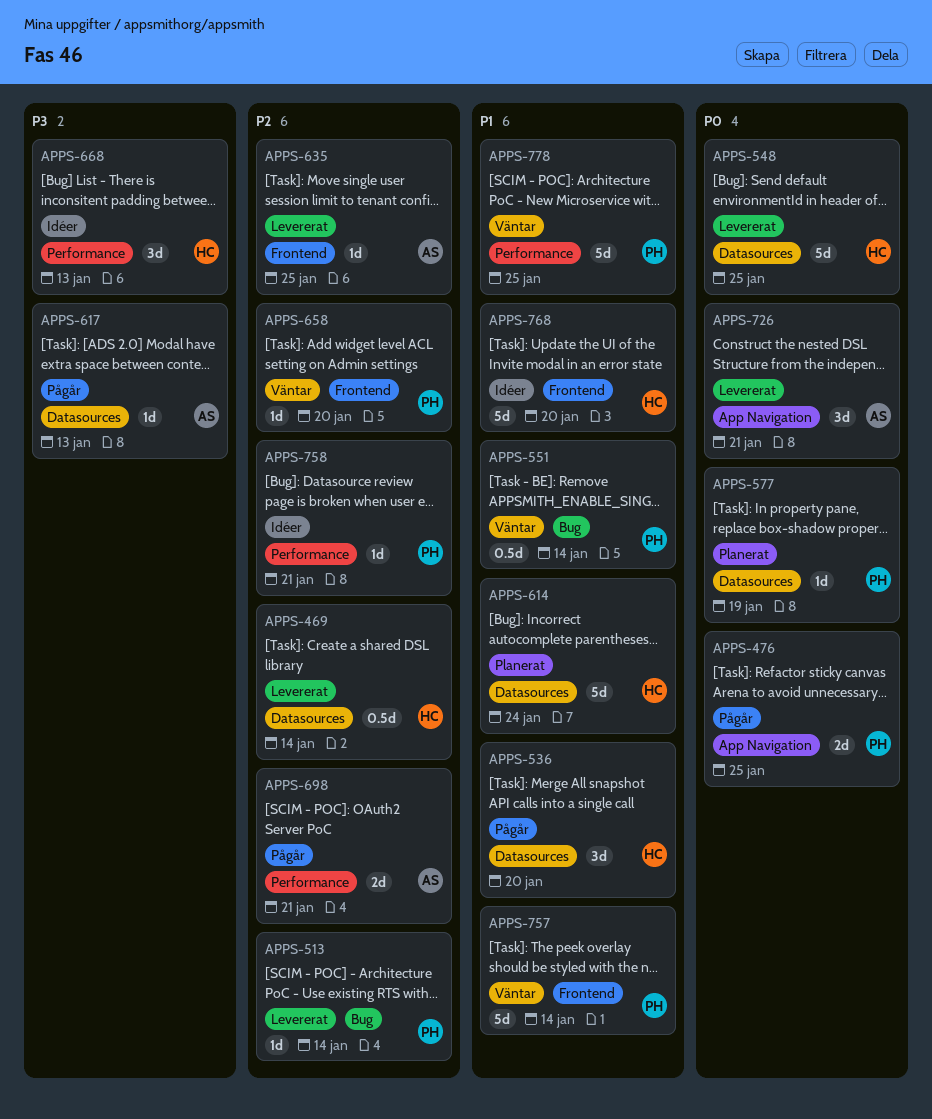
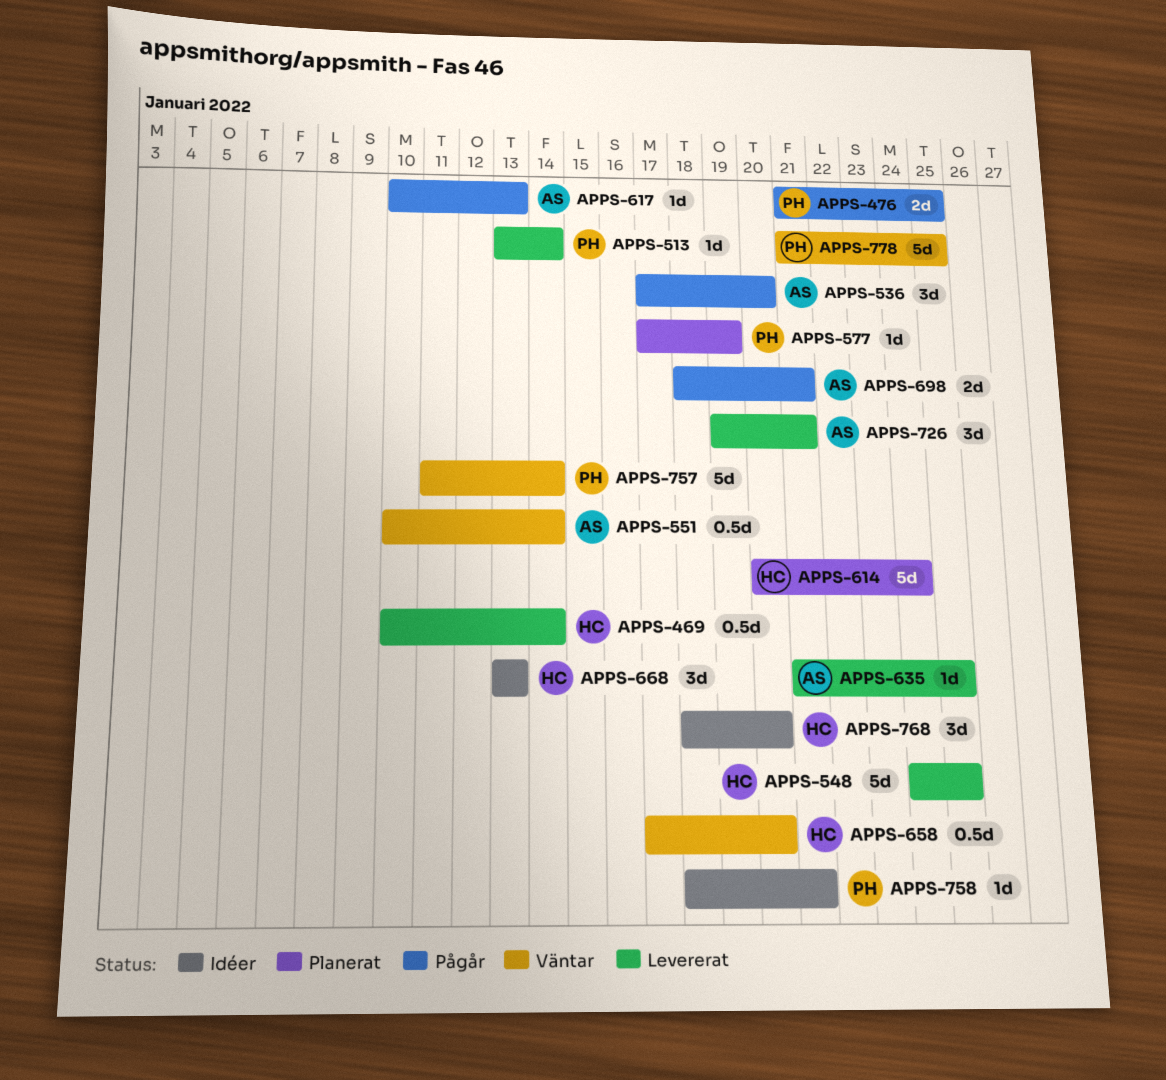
APPS-536, owner: HC -> AS
APPS-551, owner: PH -> AS
APPS-658, owner: PH -> HC
APPS-658, estimate: 1d -> 0.5d
APPS-768, estimate: 5d -> 3d

